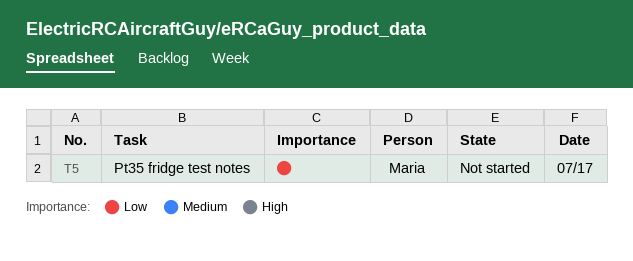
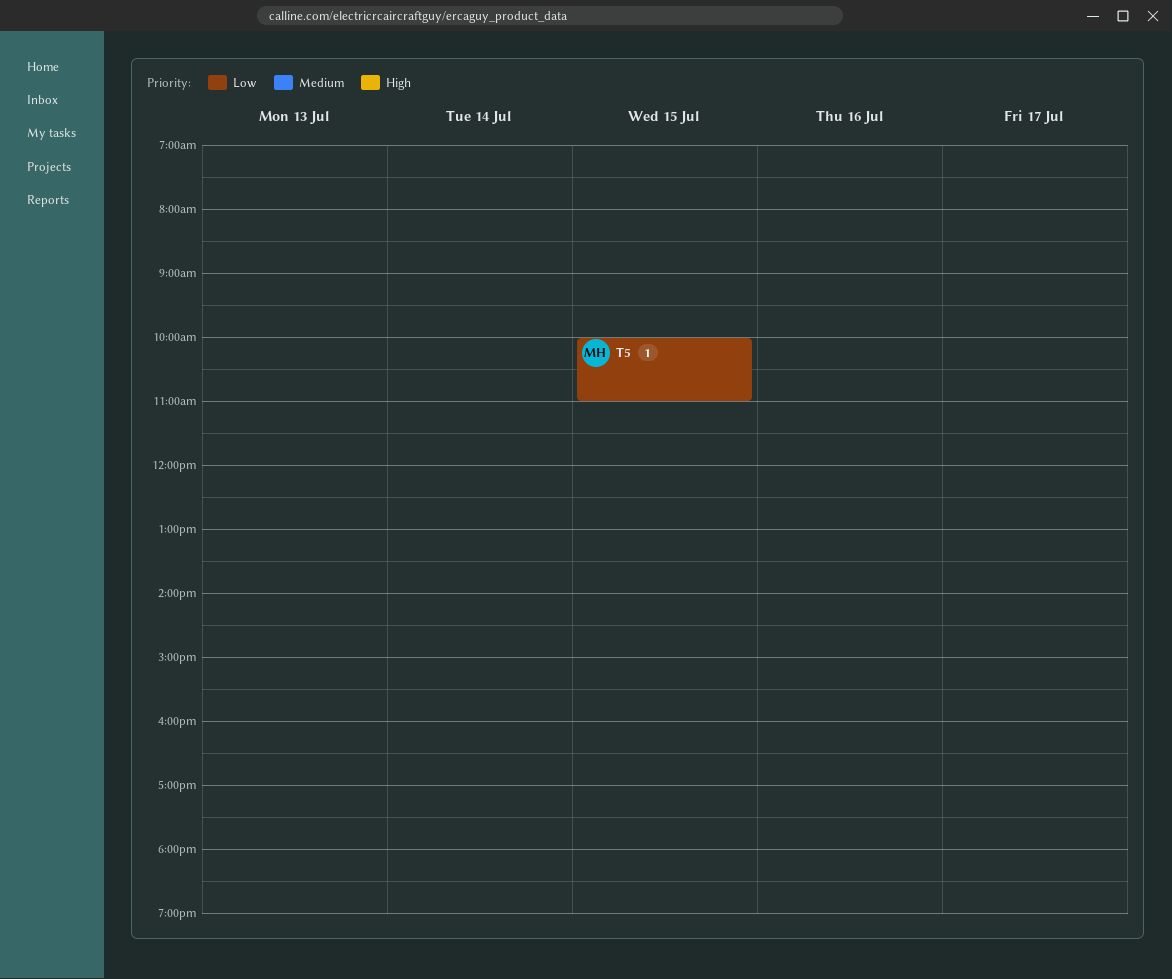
T5, day: Jul 17 -> Jul 15

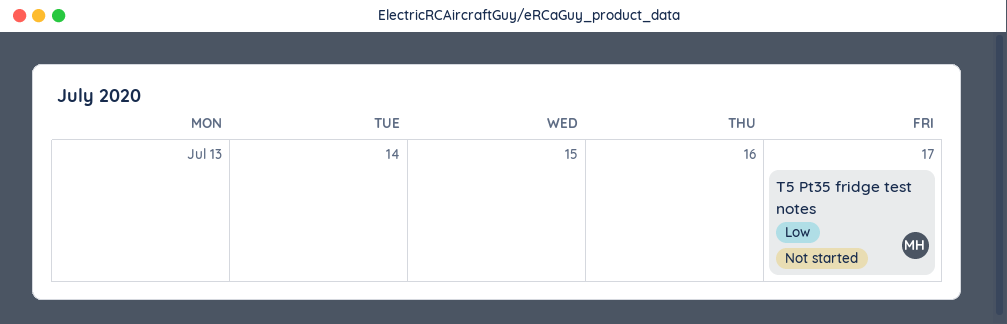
T5, day: Jul 15 -> Jul 17

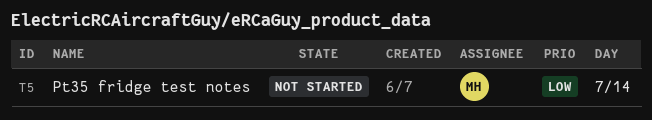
T5, day: Jul 17 -> Jul 14

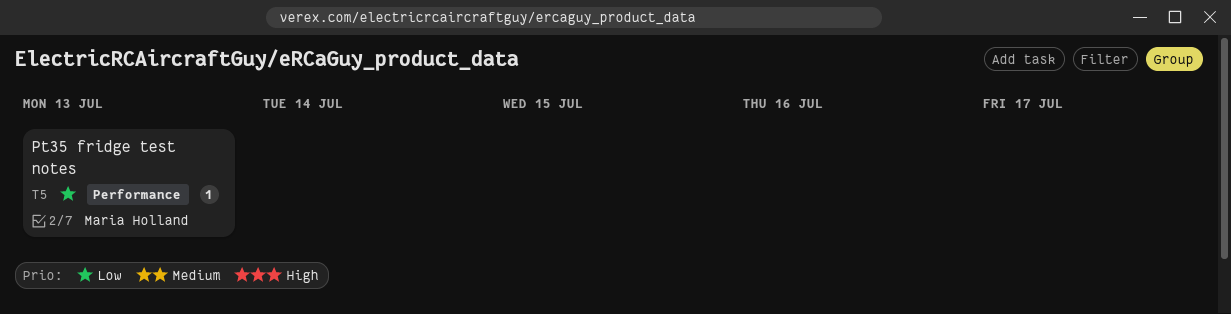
T5, day: Jul 14 -> Jul 13

